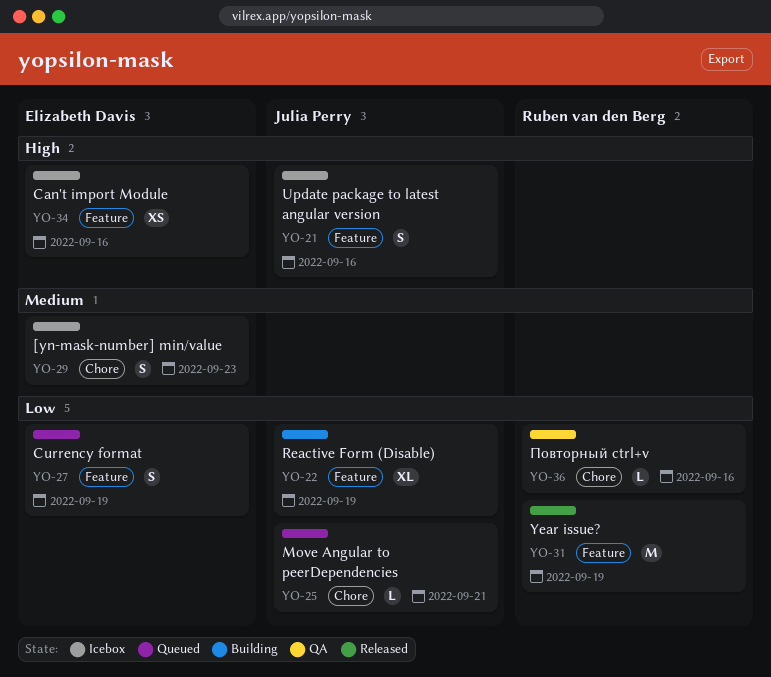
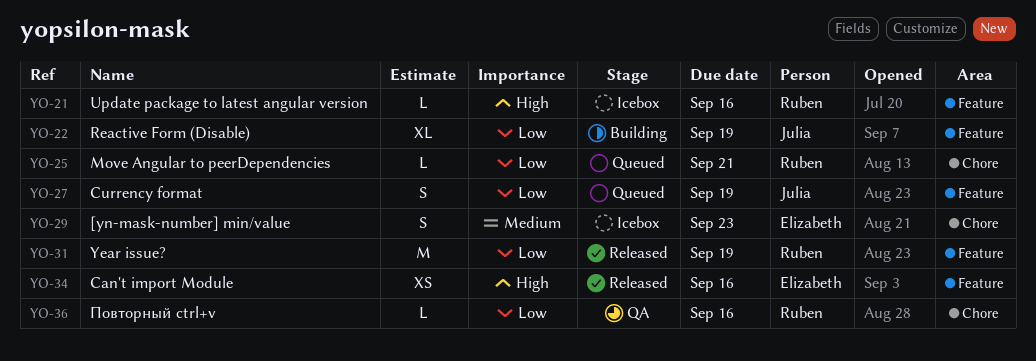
YO-21, owner: Julia Perry -> Ruben van den Berg
YO-21, estimate: S -> L
YO-25, owner: Julia Perry -> Ruben van den Berg
YO-27, owner: Elizabeth Davis -> Julia Perry
YO-34, status: Icebox -> Released

